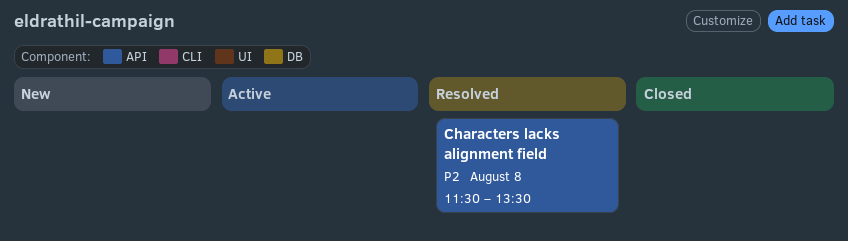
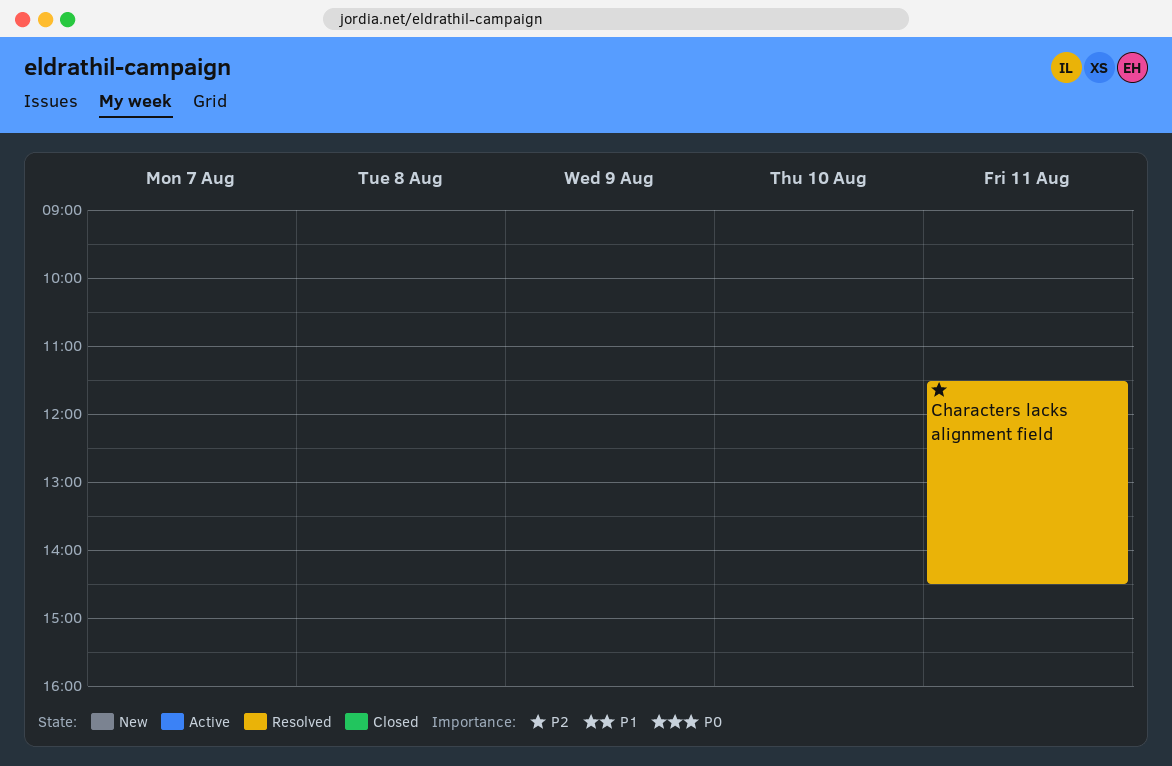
Characters lacks alignment field, day: Aug 8 -> Aug 11
Characters lacks alignment field, ends: 13:30 -> 14:30

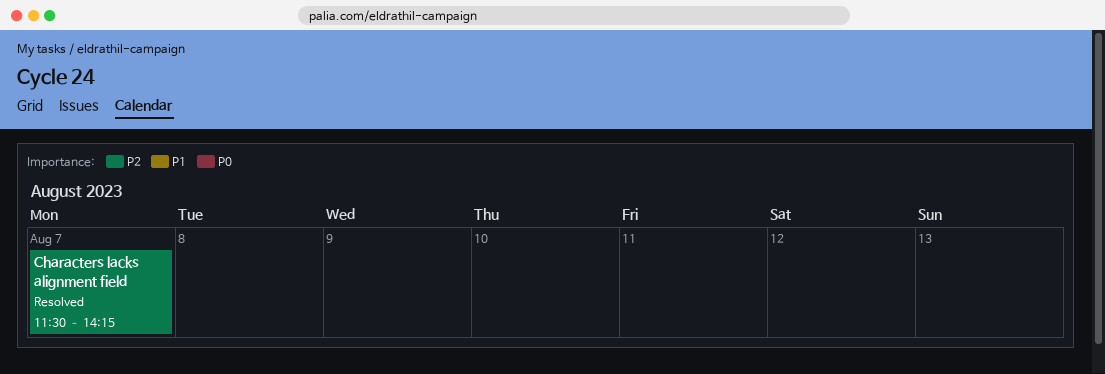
Characters lacks alignment field, day: Aug 11 -> Aug 7
Characters lacks alignment field, ends: 14:30 -> 14:15

